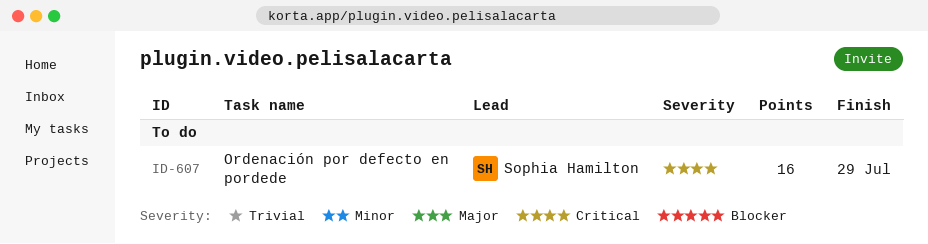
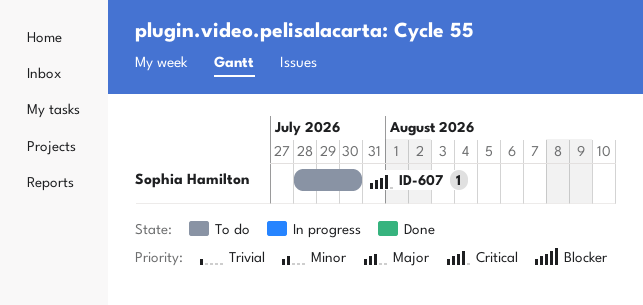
ID-607, estimate: 16 -> 1
ID-607, due: Jul 29 -> Jul 30

